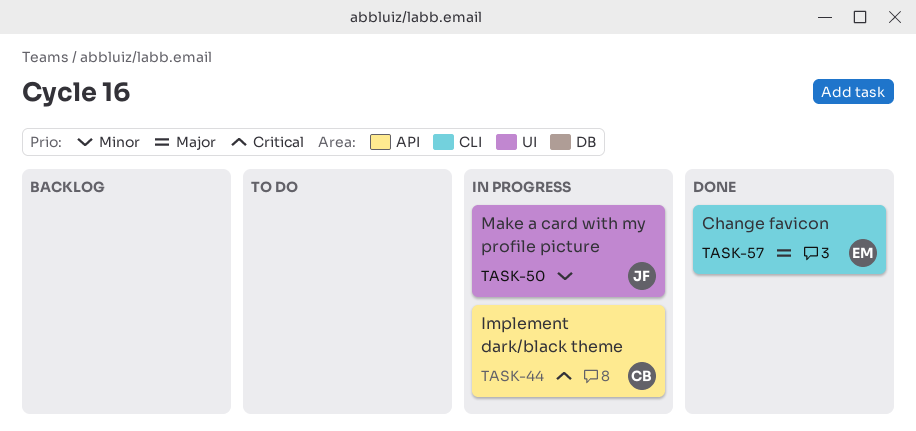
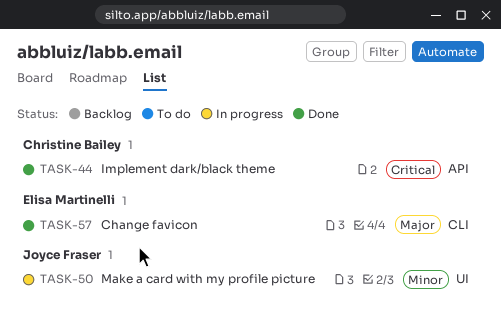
TASK-44, status: In progress -> Done

